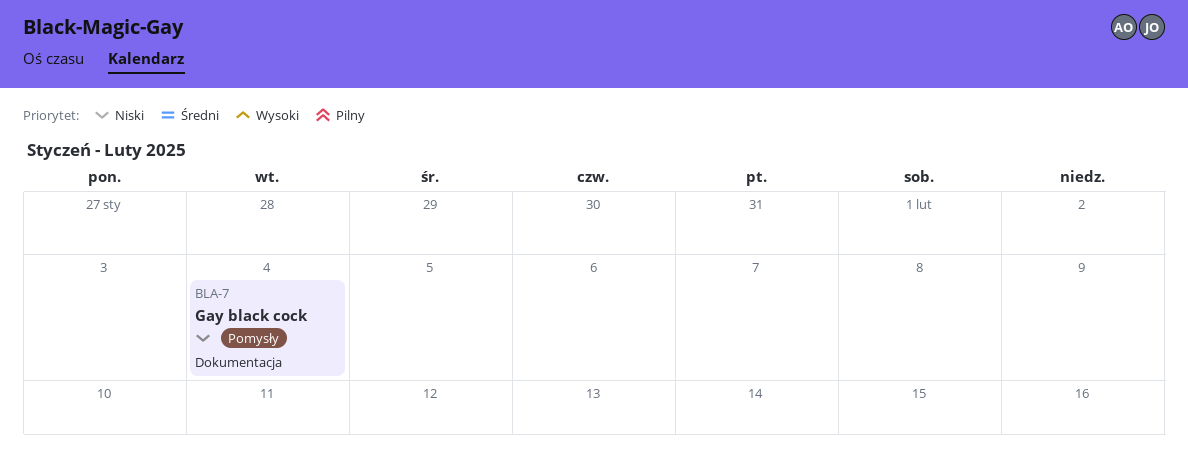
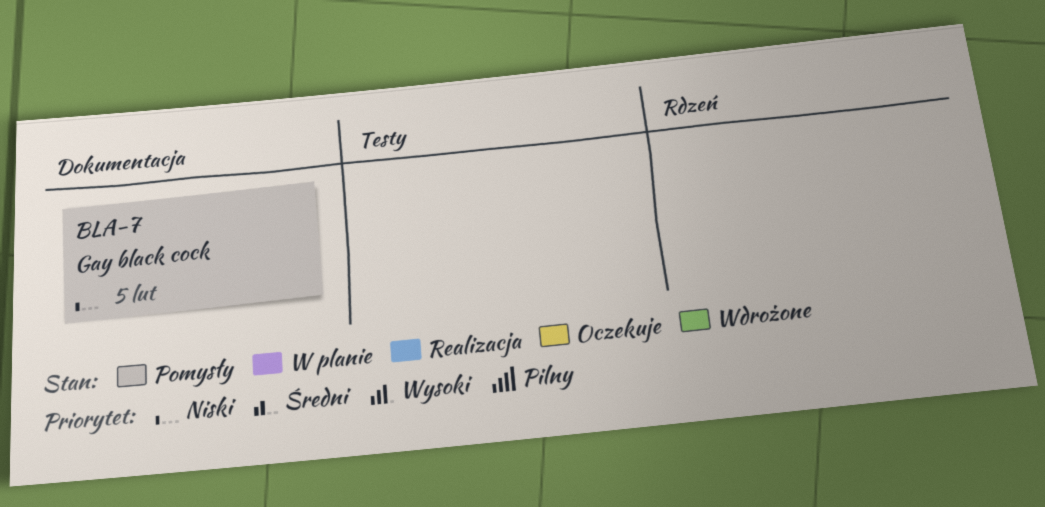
BLA-7, due: Feb 4 -> Feb 5

